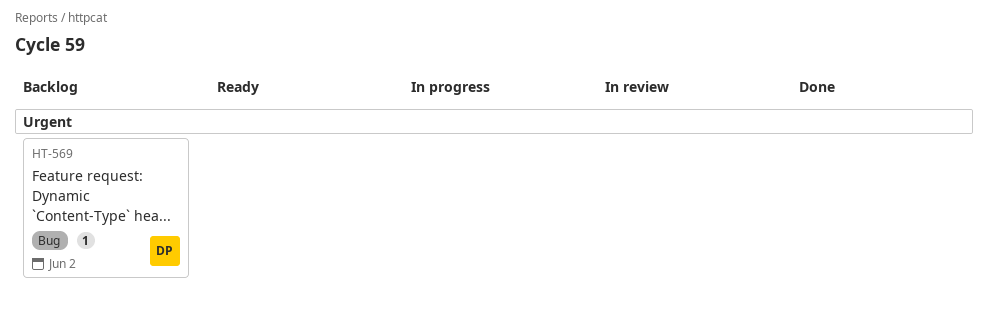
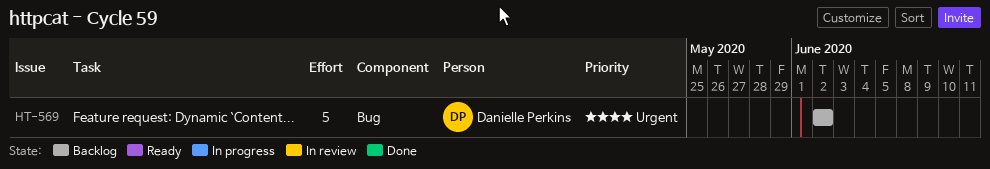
HT-569, estimate: 1 -> 5

